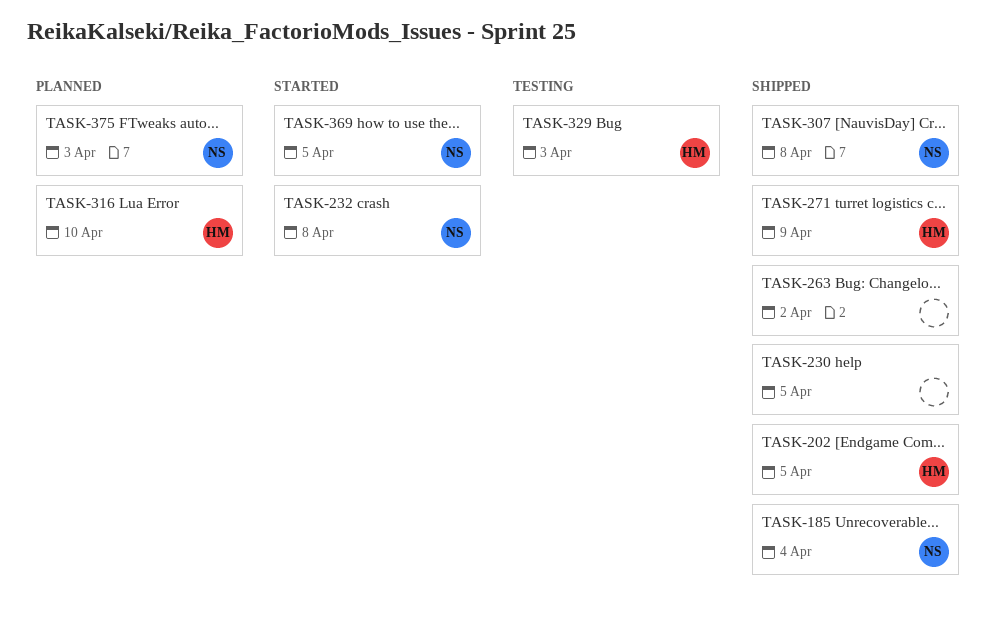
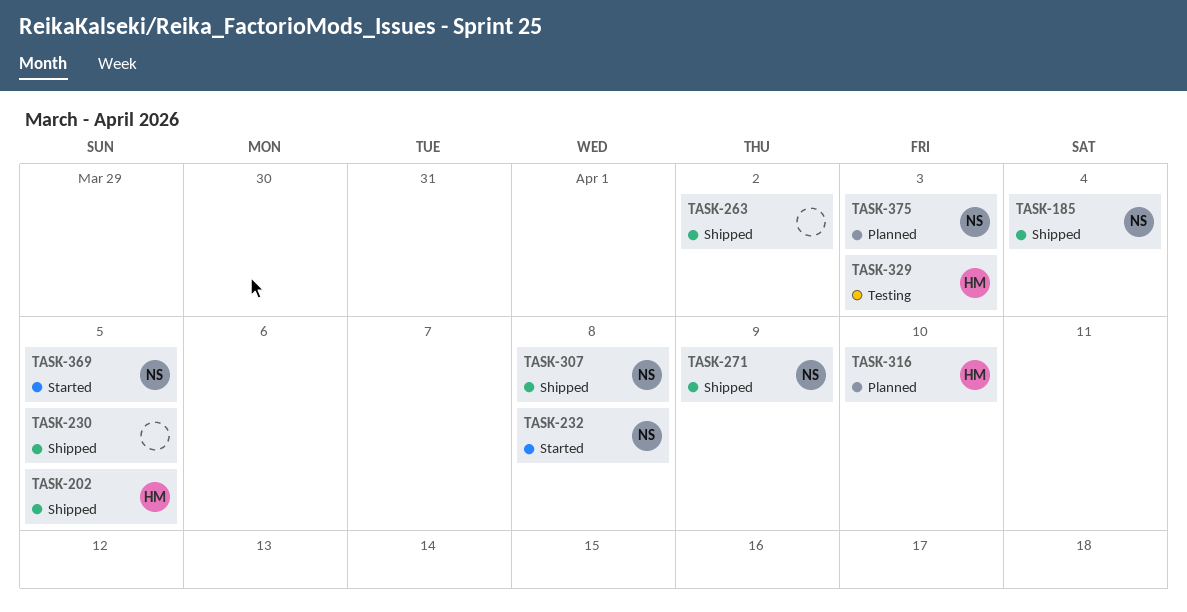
TASK-271, owner: HM -> NS

